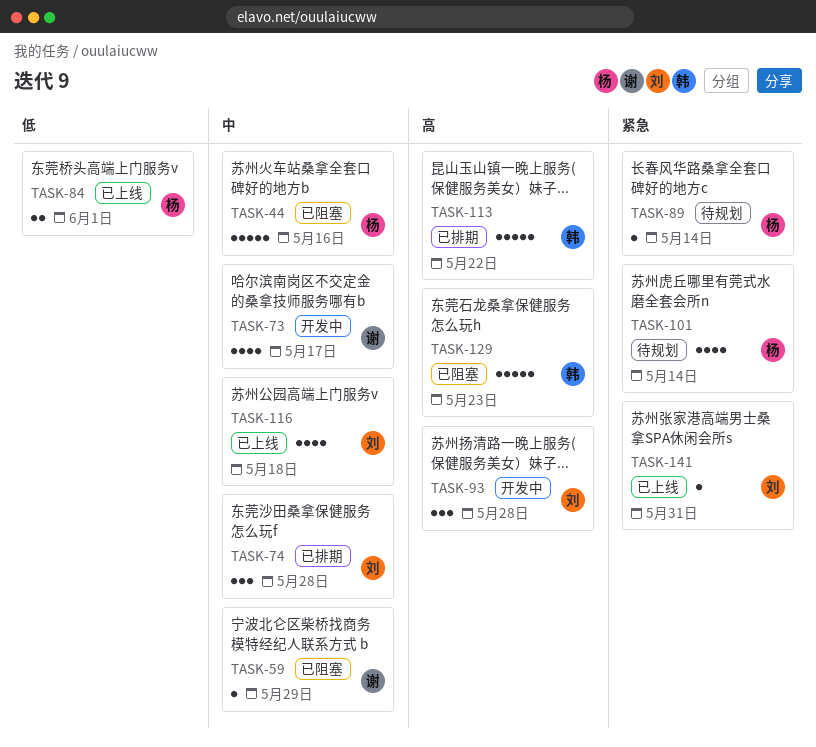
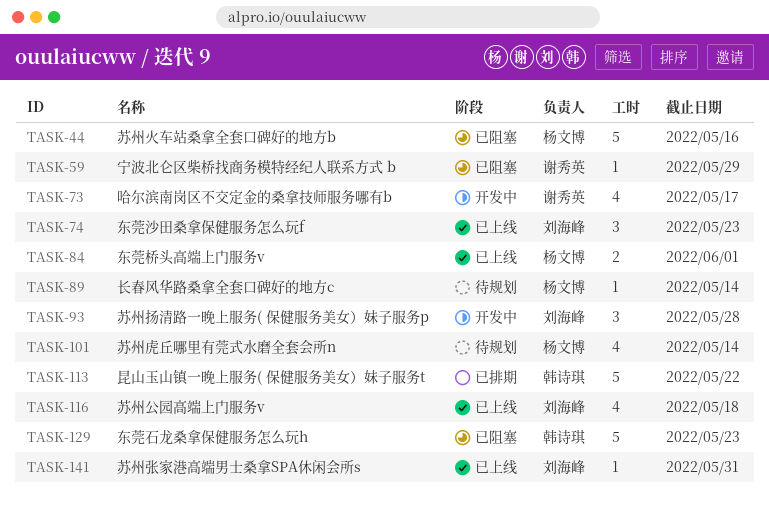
TASK-74, status: 已排期 -> 已上线
TASK-74, due: May 28 -> May 23

